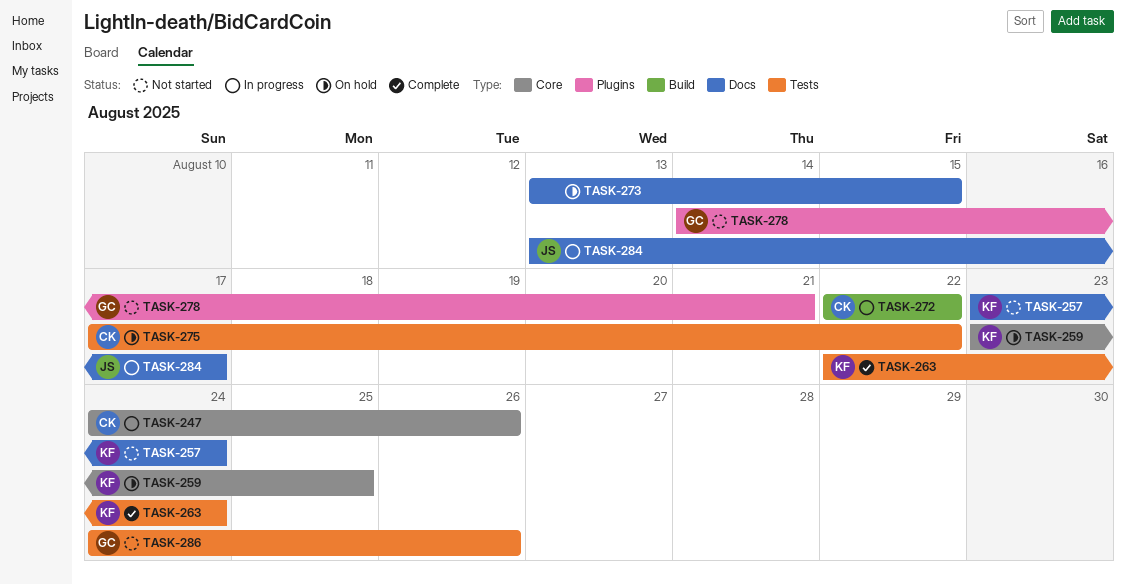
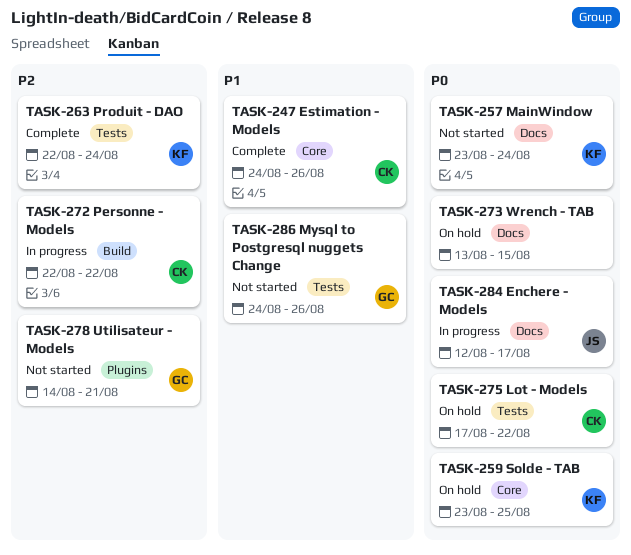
TASK-247, status: In progress -> Complete
TASK-284, start: Aug 13 -> Aug 12

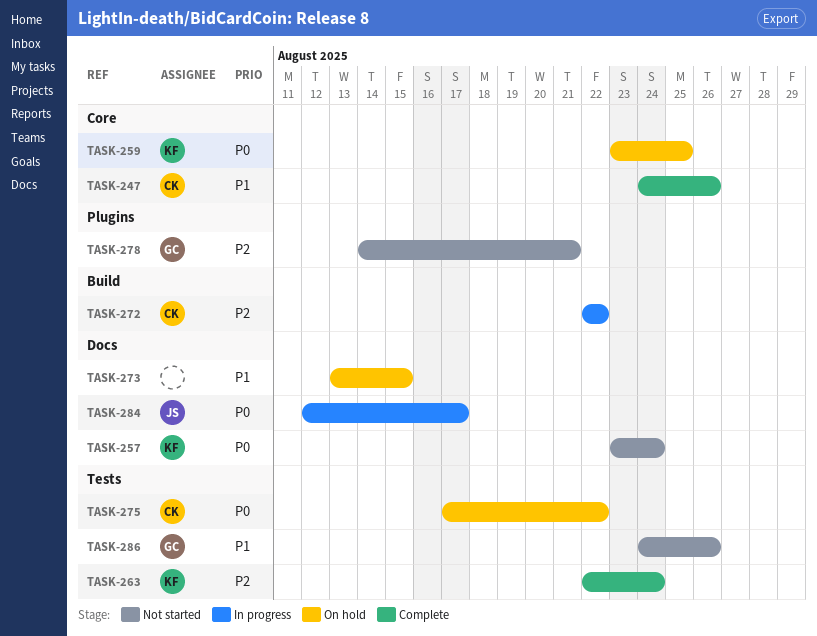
TASK-273, priority: P0 -> P1

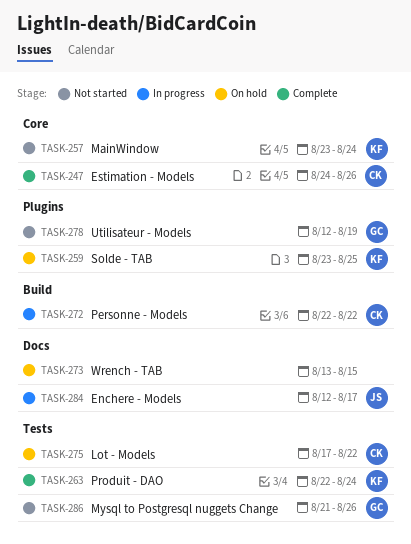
TASK-257, label: Docs -> Core
TASK-259, label: Core -> Plugins
TASK-278, start: Aug 14 -> Aug 12
TASK-278, due: Aug 21 -> Aug 19
TASK-286, start: Aug 24 -> Aug 21

